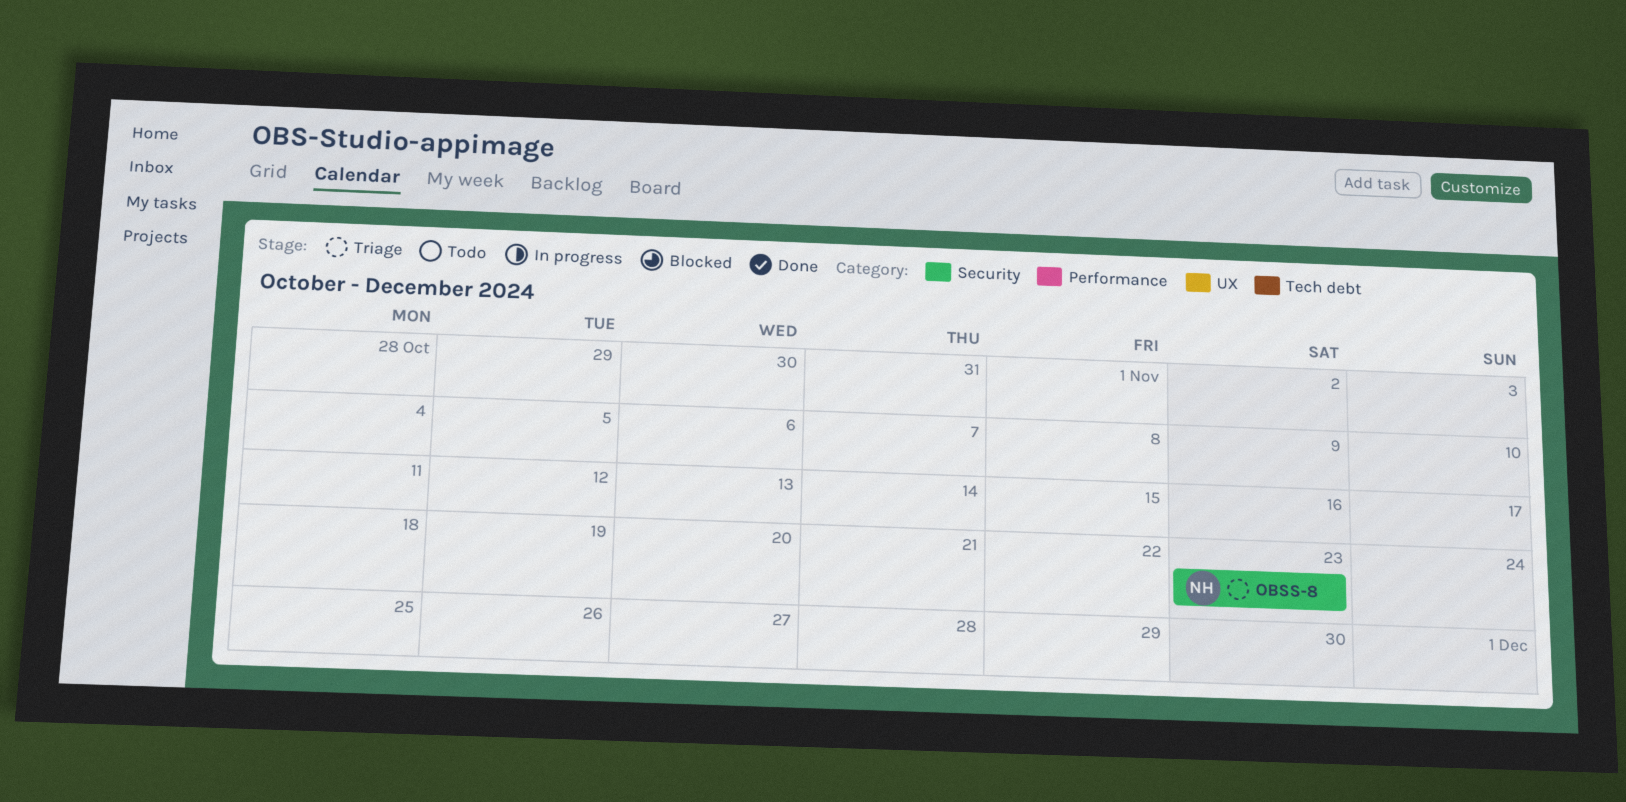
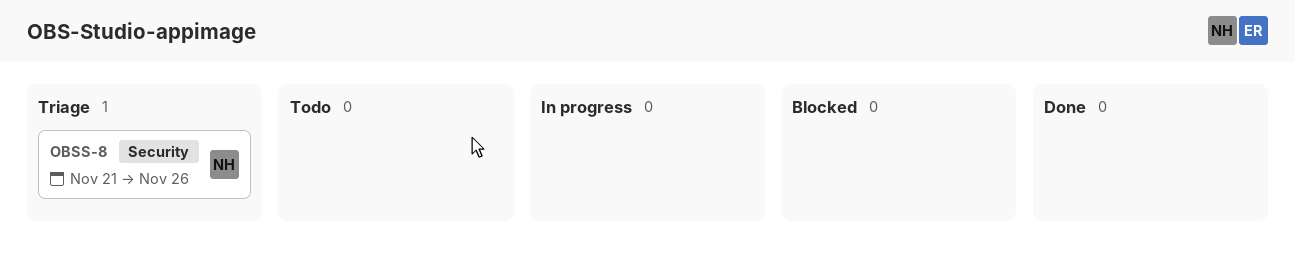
OBSS-8, start: Nov 23 -> Nov 21
OBSS-8, due: Nov 23 -> Nov 26

